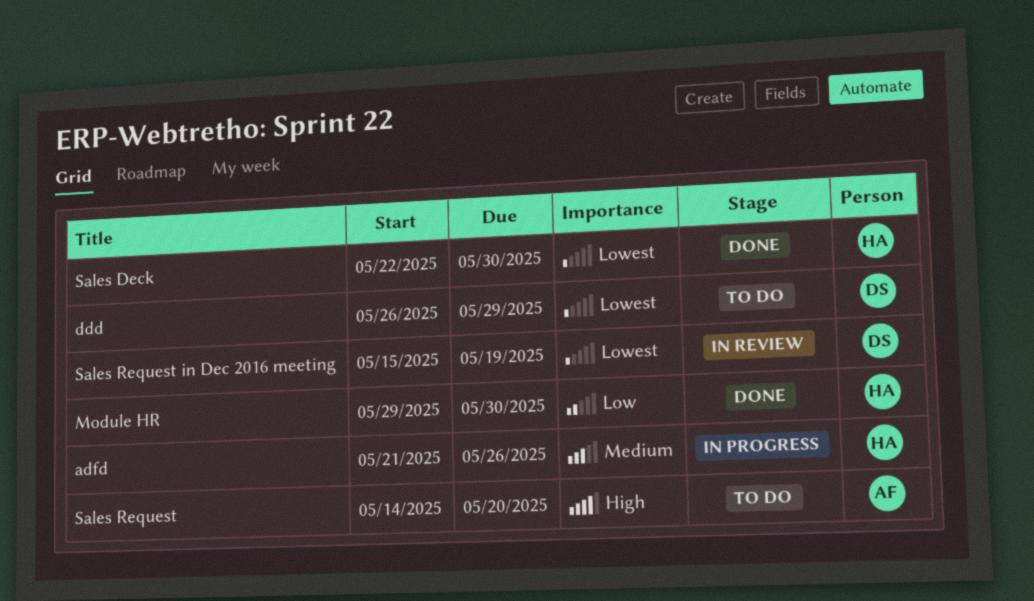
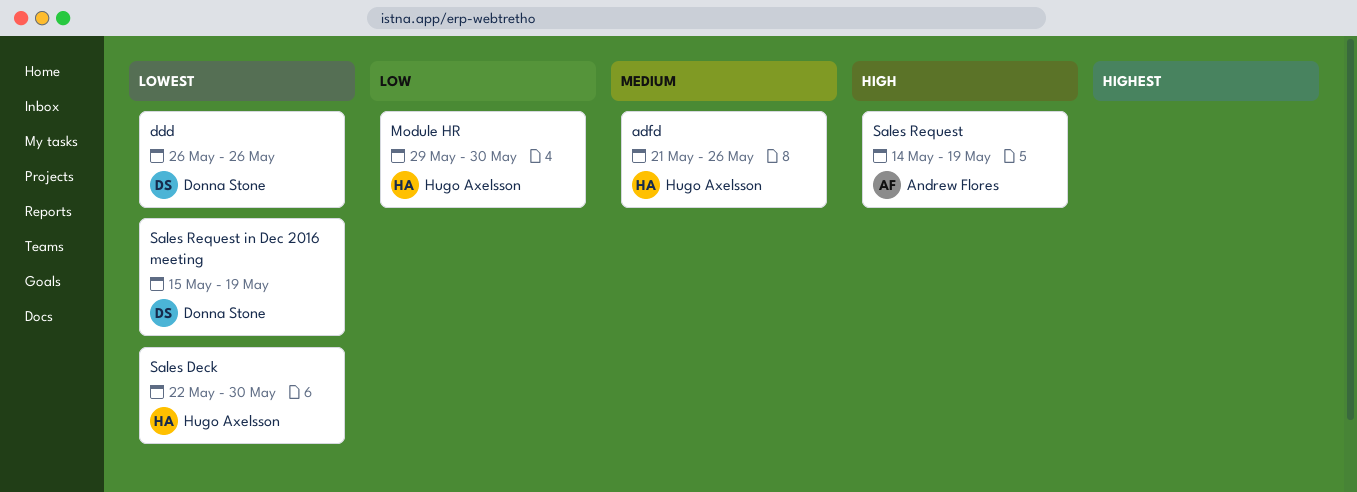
ddd, due: May 29 -> May 26
Sales Request, due: May 20 -> May 19

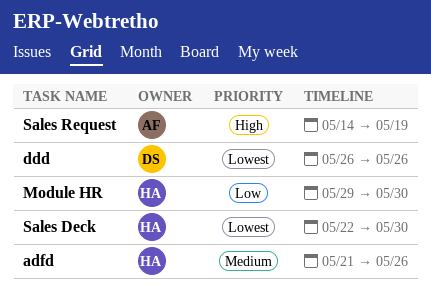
Sales Request in Dec 2016 meeting: present -> none

